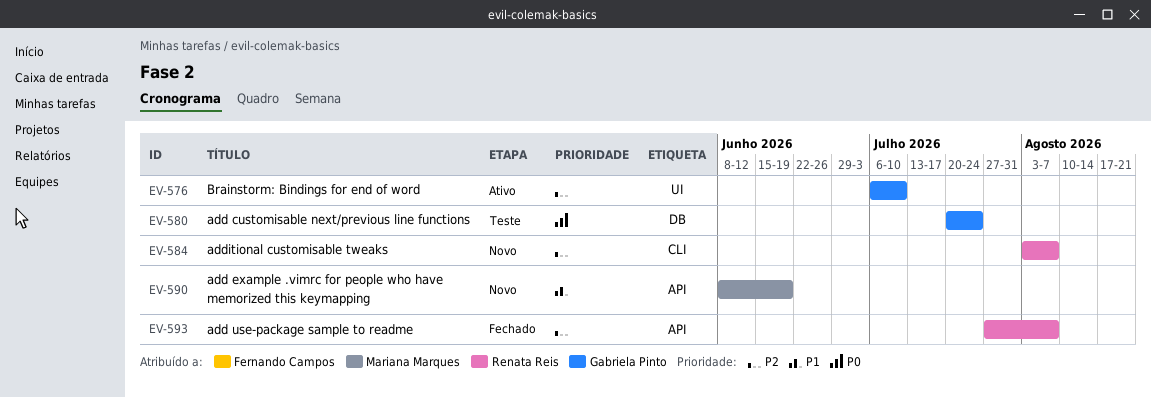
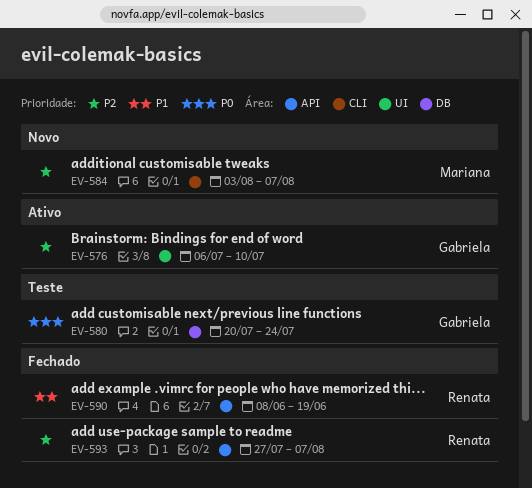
EV-584, owner: Renata Reis -> Mariana Marques
EV-590, status: Novo -> Fechado
EV-590, owner: Mariana Marques -> Renata Reis

